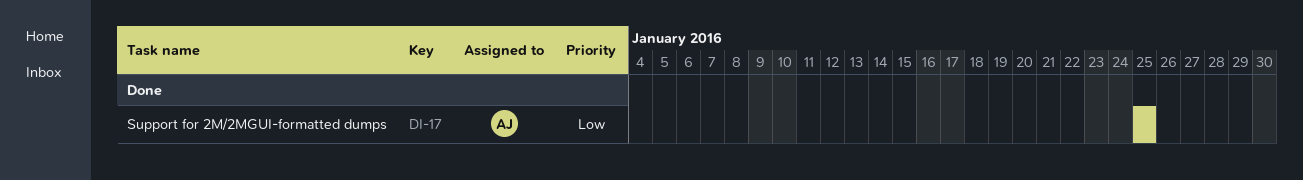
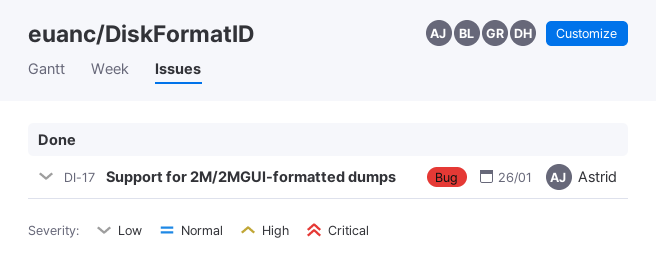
DI-17, due: Jan 25 -> Jan 26

